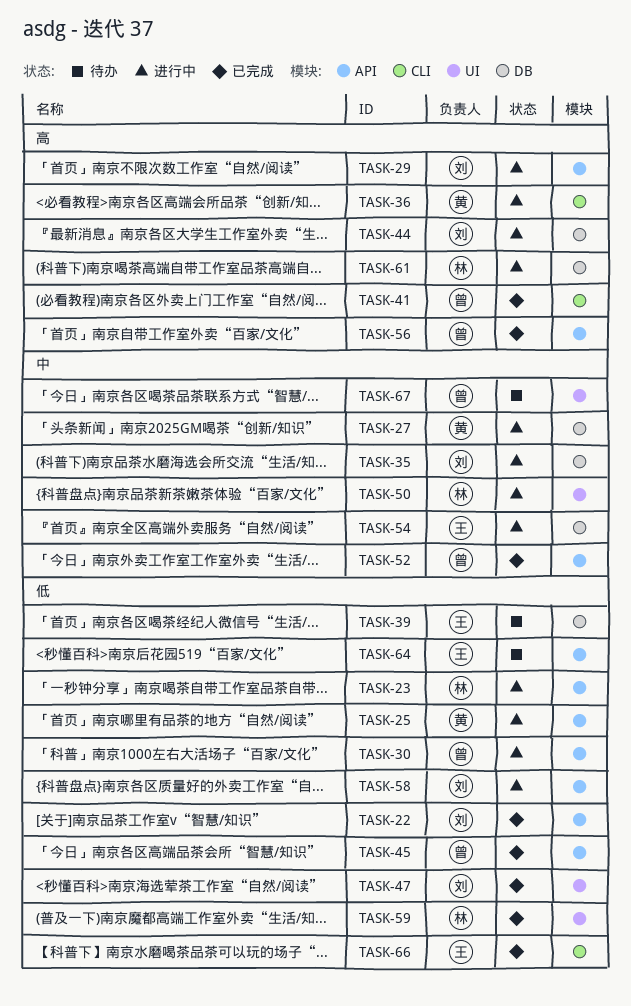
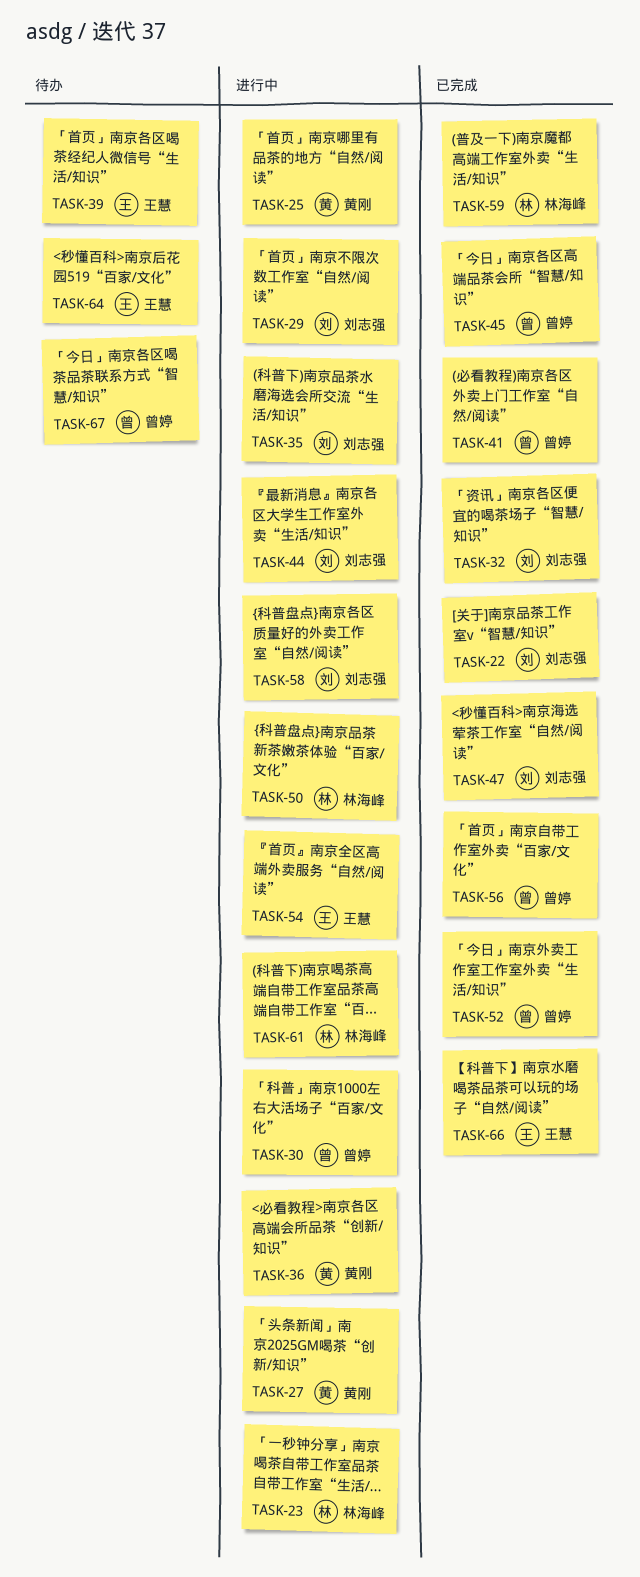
TASK-32: none -> present

